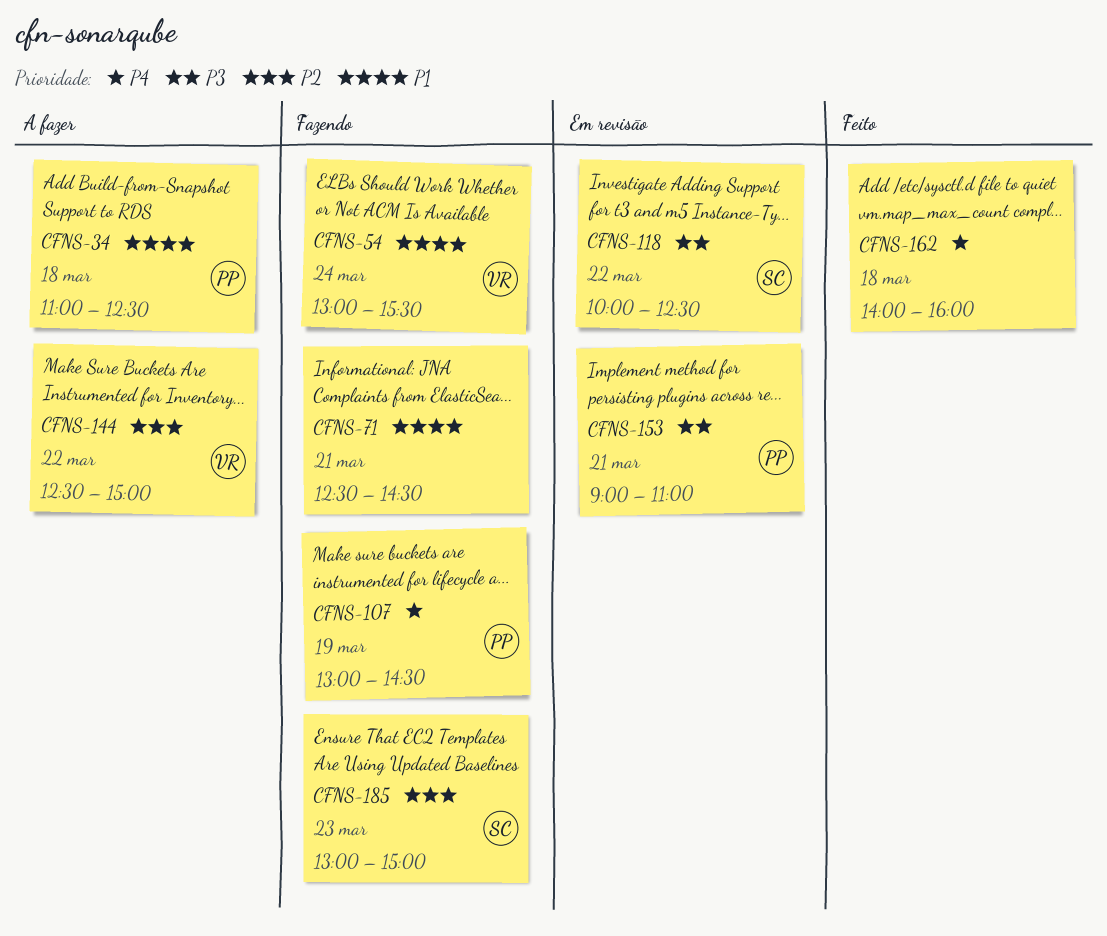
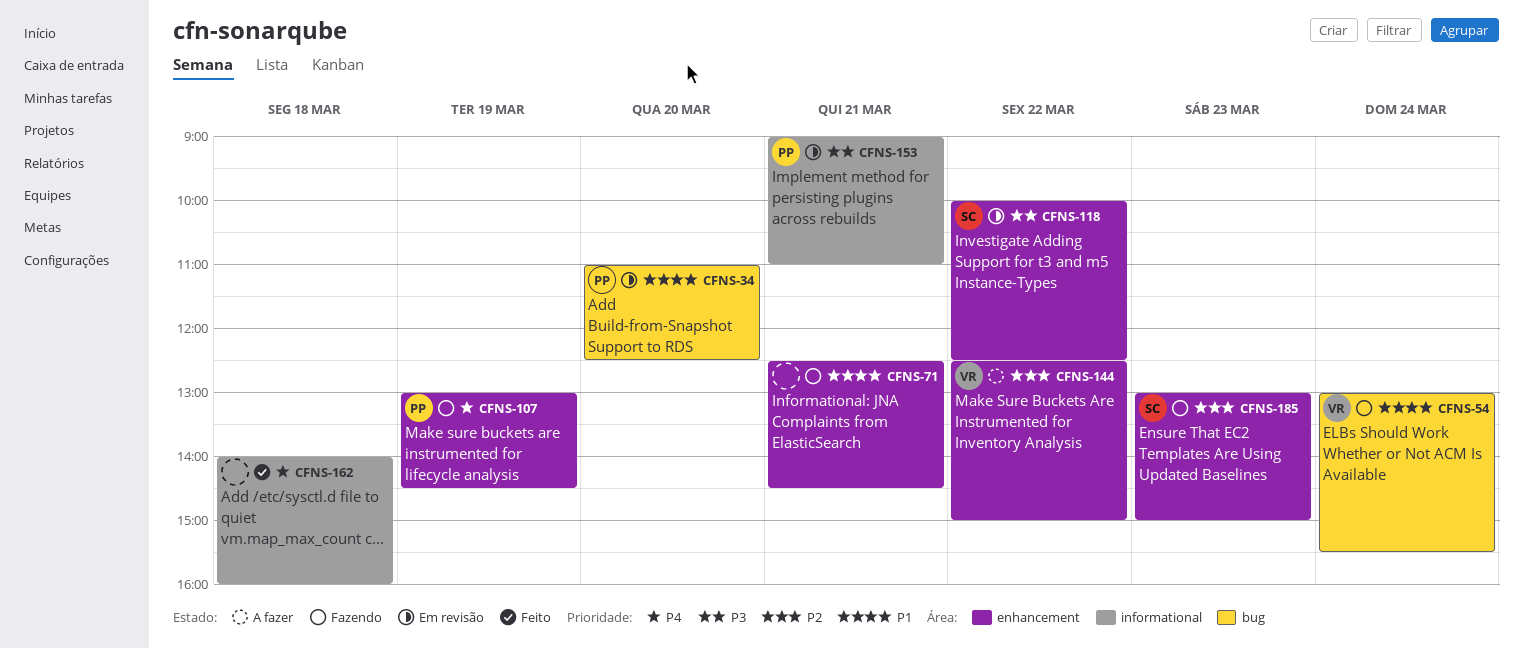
CFNS-34, status: A fazer -> Em revisão
CFNS-34, day: Mar 18 -> Mar 20

